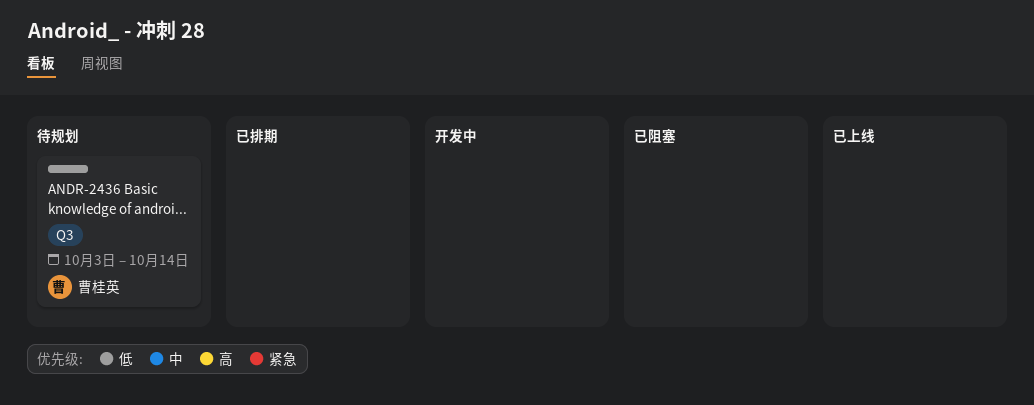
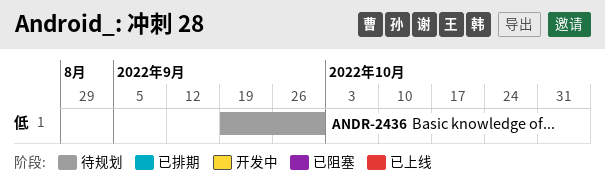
ANDR-2436, start: Oct 3 -> Sep 19
ANDR-2436, due: Oct 14 -> Sep 30

